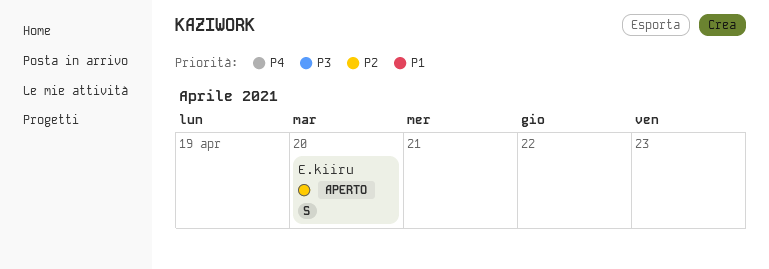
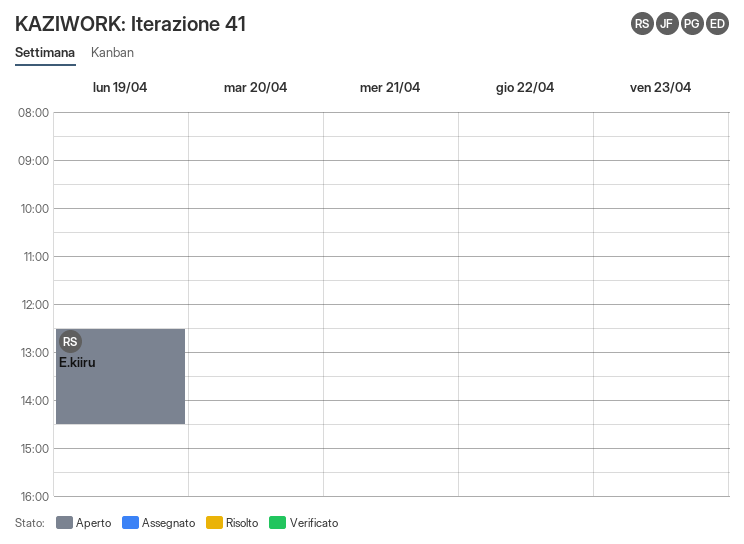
E.kiiru, day: Apr 20 -> Apr 19

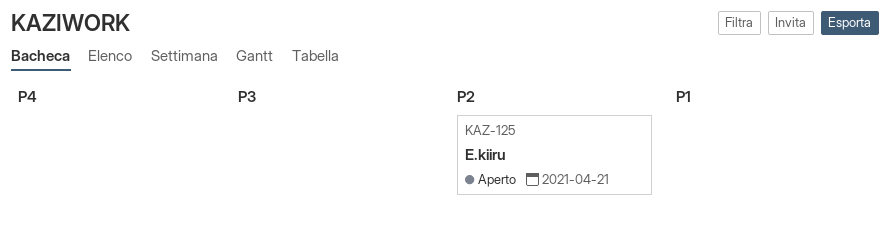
E.kiiru, day: Apr 19 -> Apr 21

